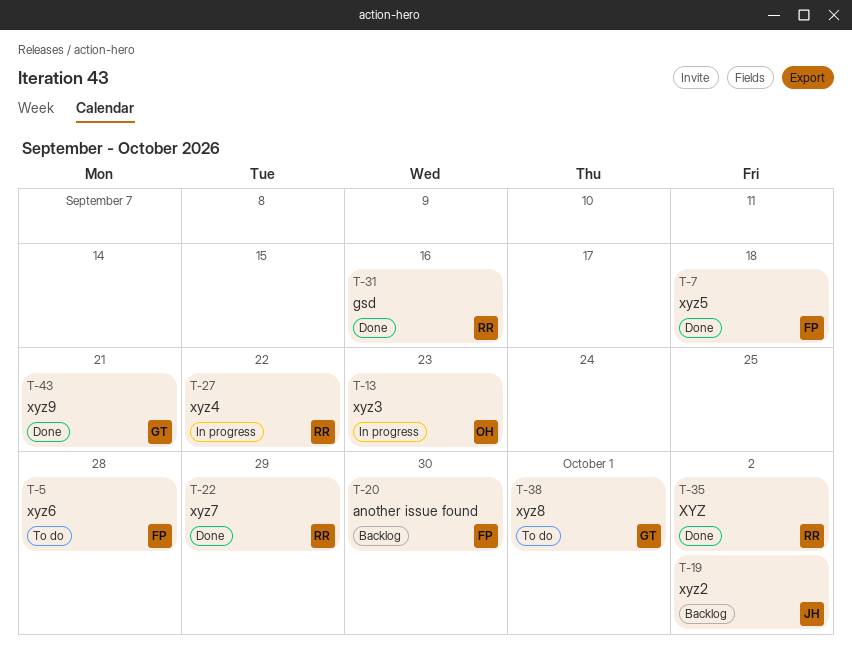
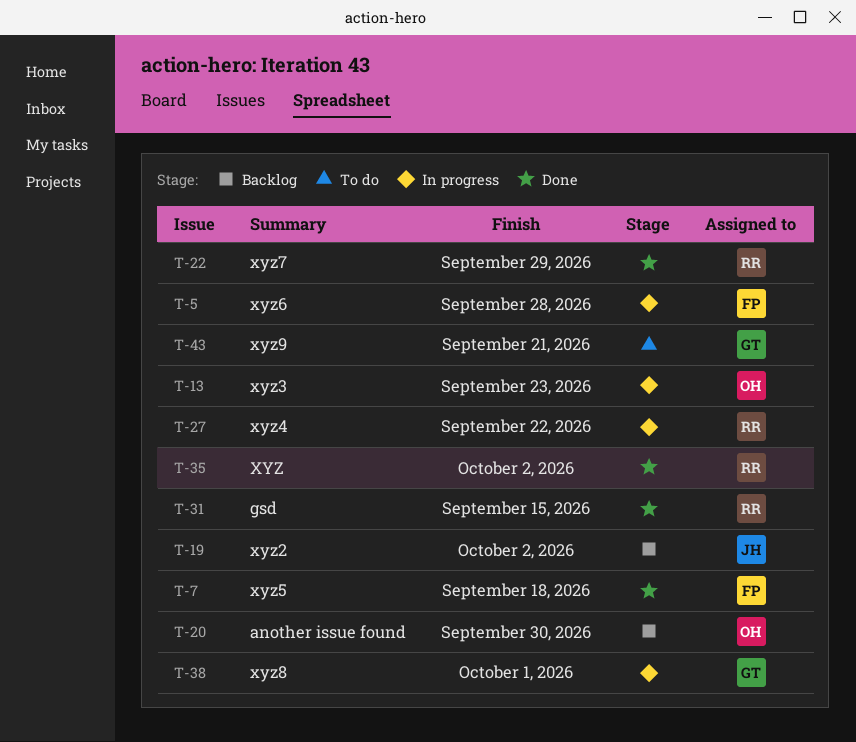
T-5, status: To do -> In progress
T-20, owner: FP -> OH
T-31, due: Sep 16 -> Sep 15
T-38, status: To do -> In progress
T-43, status: Done -> To do

